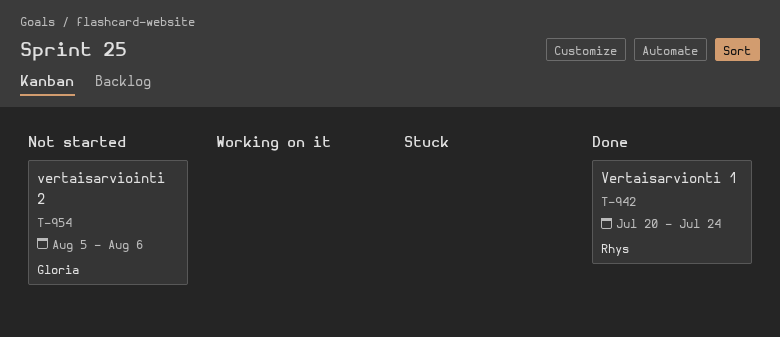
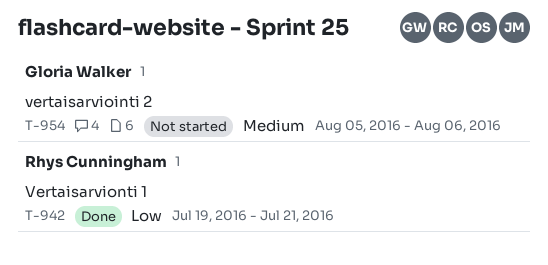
T-942, start: Jul 20 -> Jul 19
T-942, due: Jul 24 -> Jul 21

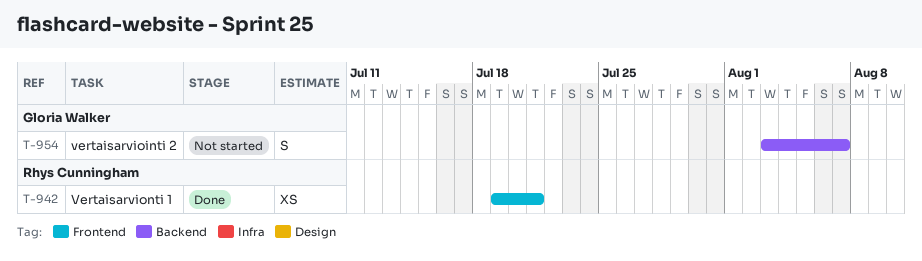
T-954, start: Aug 5 -> Aug 3
T-954, due: Aug 6 -> Aug 7

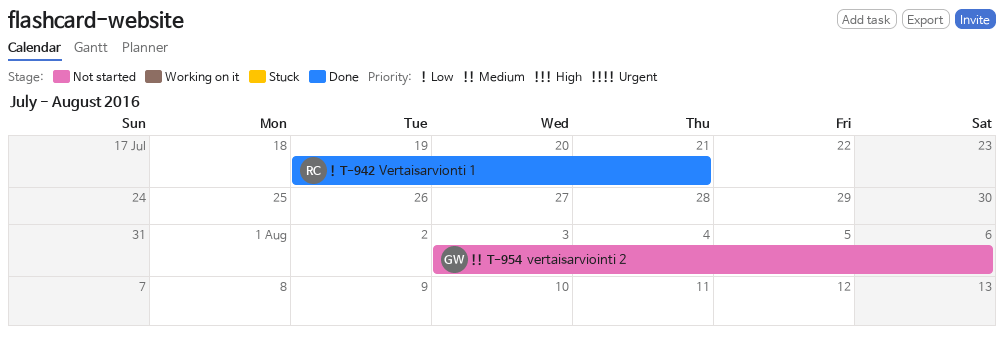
T-954, due: Aug 7 -> Aug 6

